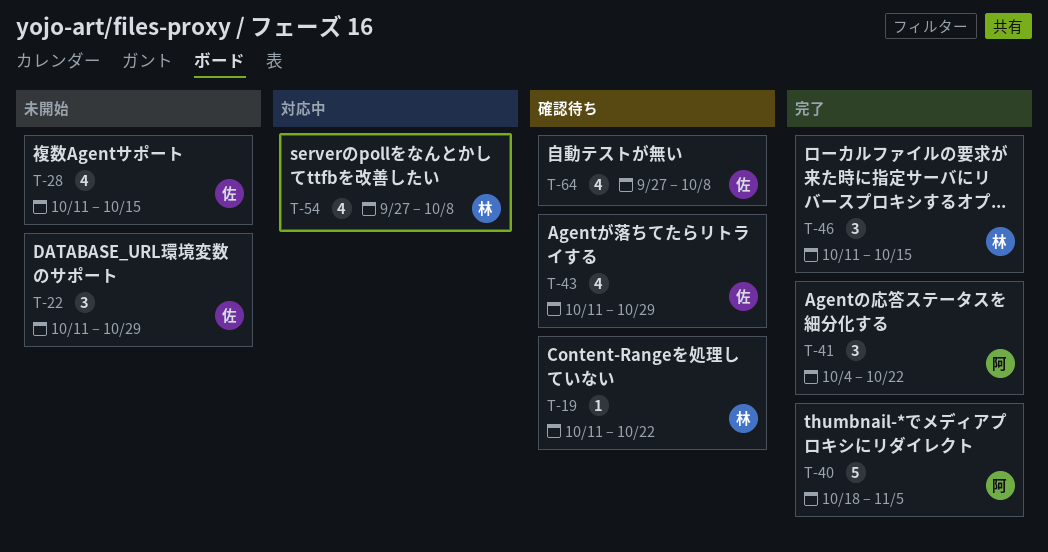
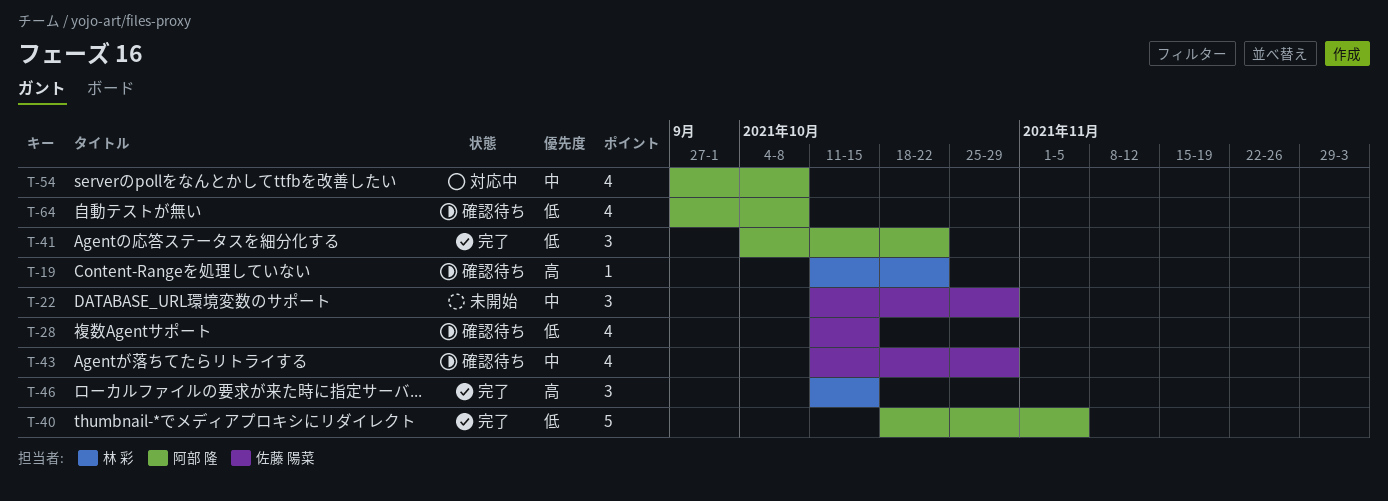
T-28, status: 未開始 -> 確認待ち
T-54, owner: 林 彩 -> 阿部 隆
T-64, owner: 佐藤 陽菜 -> 阿部 隆

